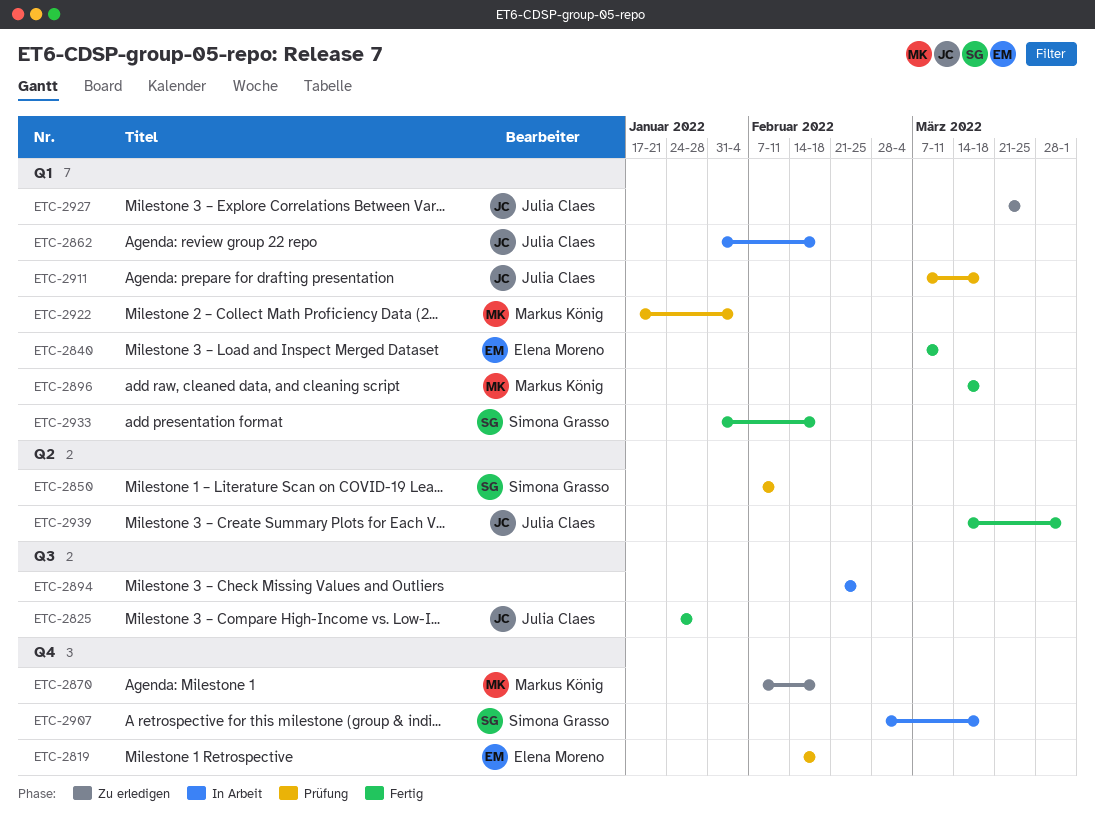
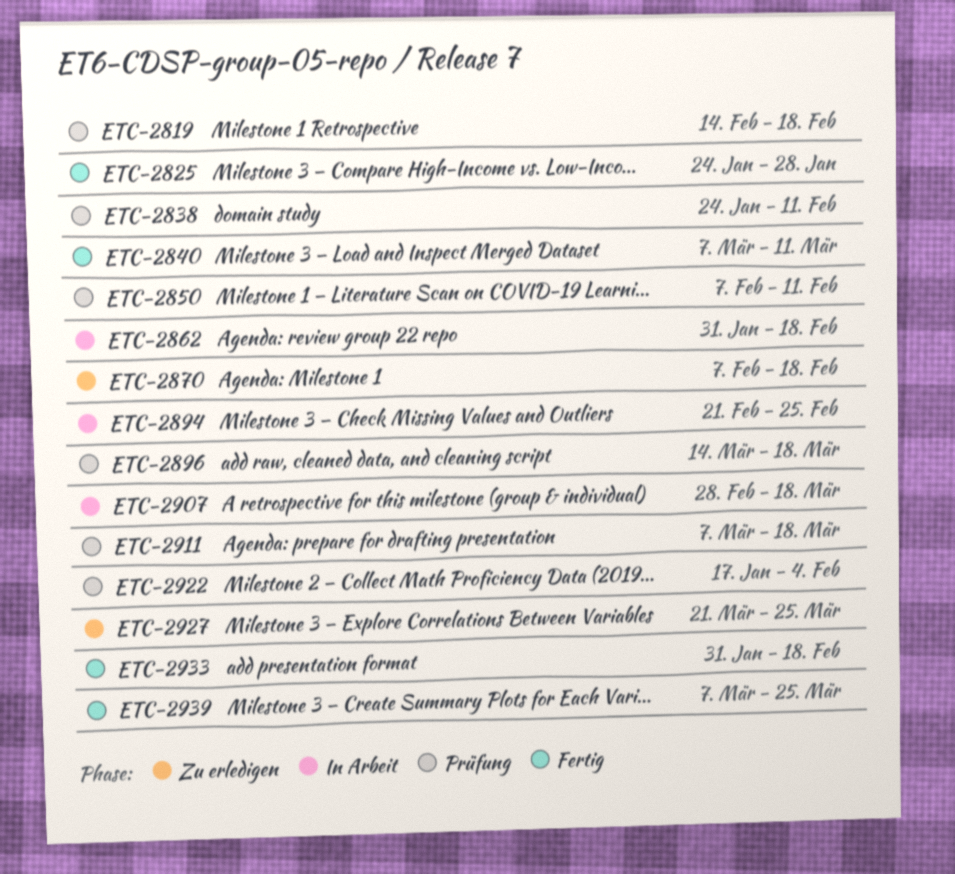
ETC-2838: none -> present
ETC-2896, status: Fertig -> Prüfung
ETC-2939, start: Mar 14 -> Mar 7
ETC-2939, due: Apr 1 -> Mar 25

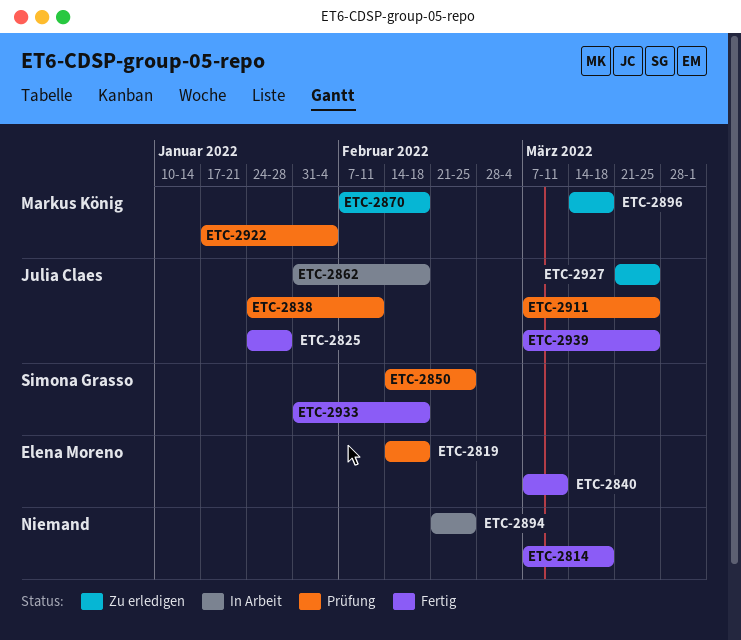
ETC-2814: none -> present
ETC-2850, start: Feb 7 -> Feb 14
ETC-2850, due: Feb 11 -> Feb 25
ETC-2896, status: Prüfung -> Zu erledigen
ETC-2907: present -> none
ETC-2911, due: Mar 18 -> Mar 25

